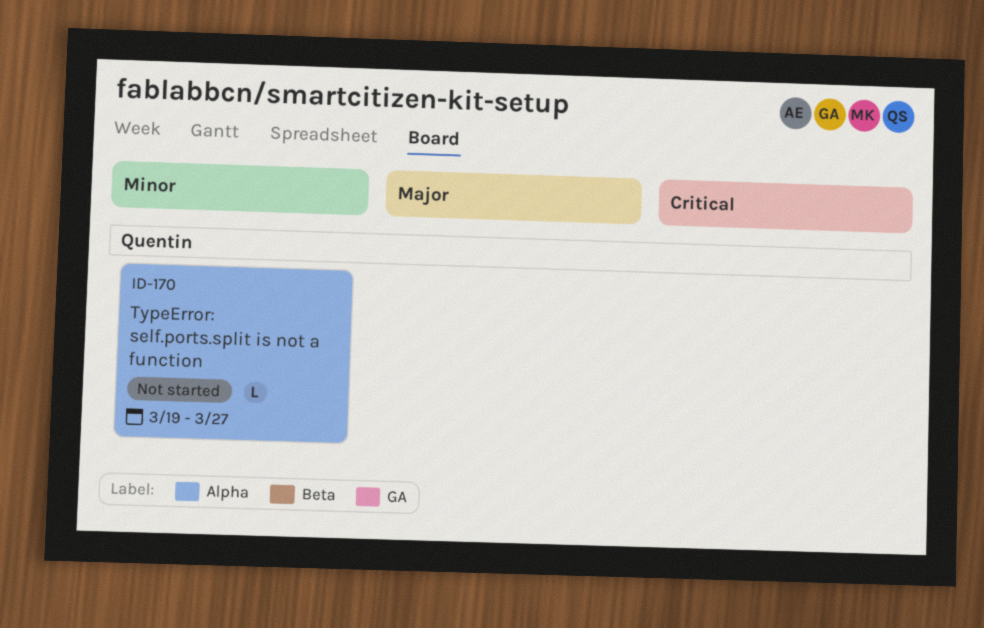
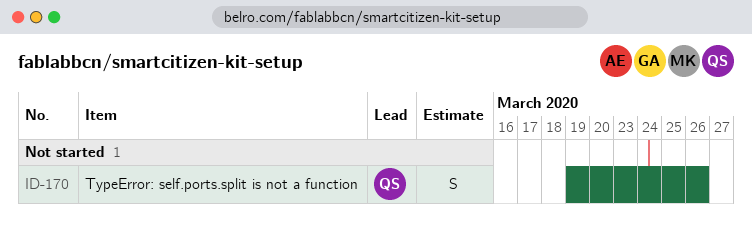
ID-170, estimate: L -> S
ID-170, due: Mar 27 -> Mar 26

